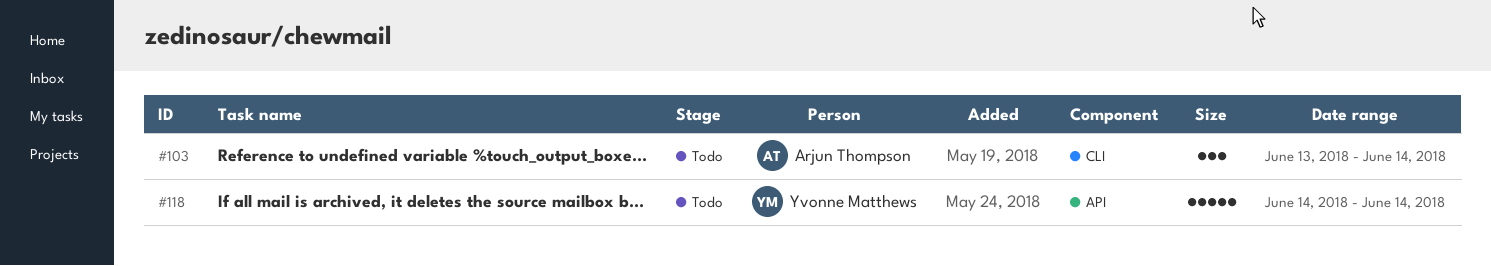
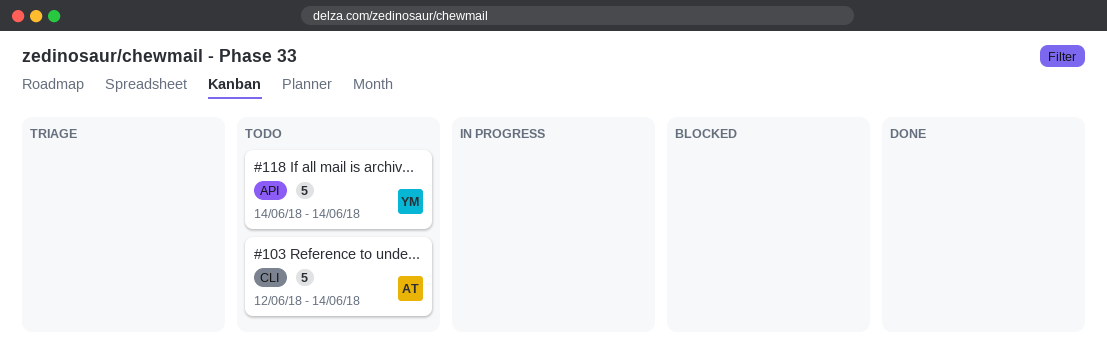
#103, estimate: 3 -> 5
#103, start: Jun 13 -> Jun 12

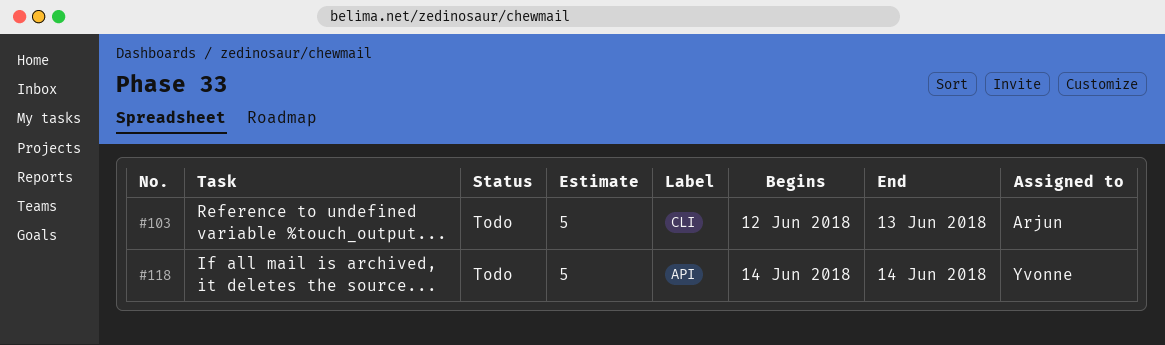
#103, due: Jun 14 -> Jun 13

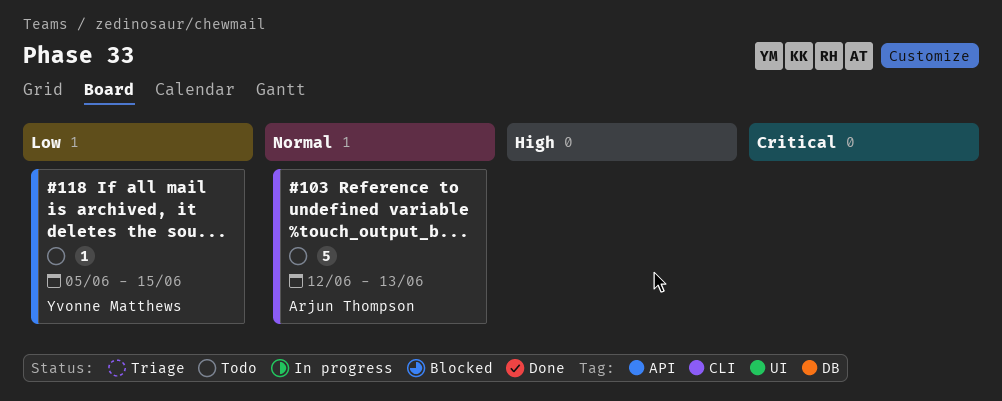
#118, estimate: 5 -> 1
#118, start: Jun 14 -> Jun 5
#118, due: Jun 14 -> Jun 15

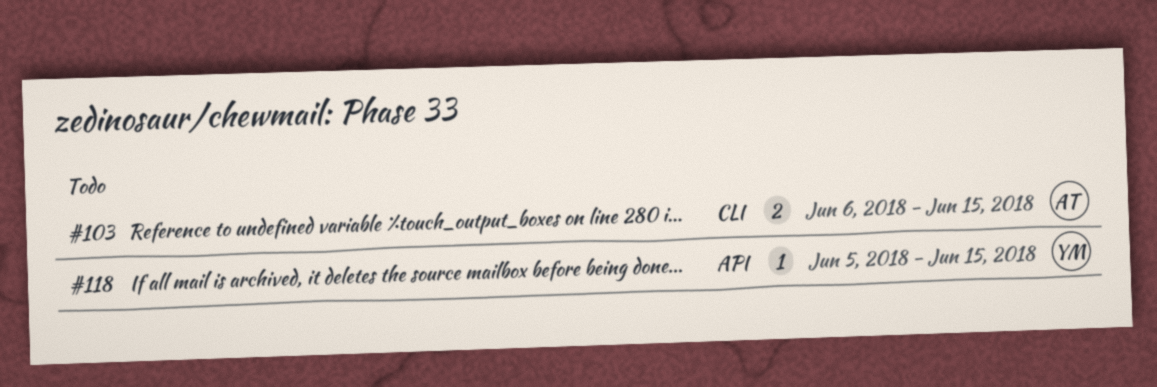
#103, estimate: 5 -> 2
#103, start: Jun 12 -> Jun 6
#103, due: Jun 13 -> Jun 15

